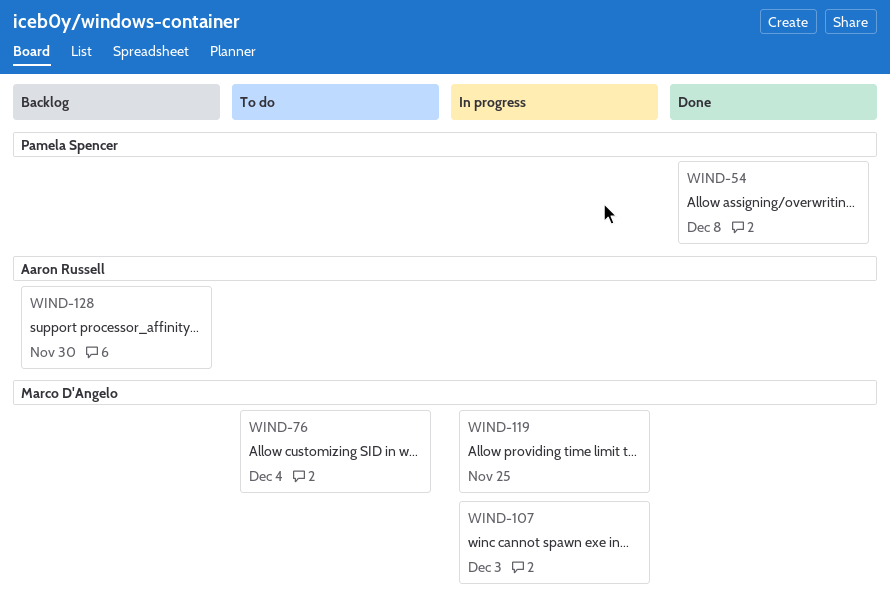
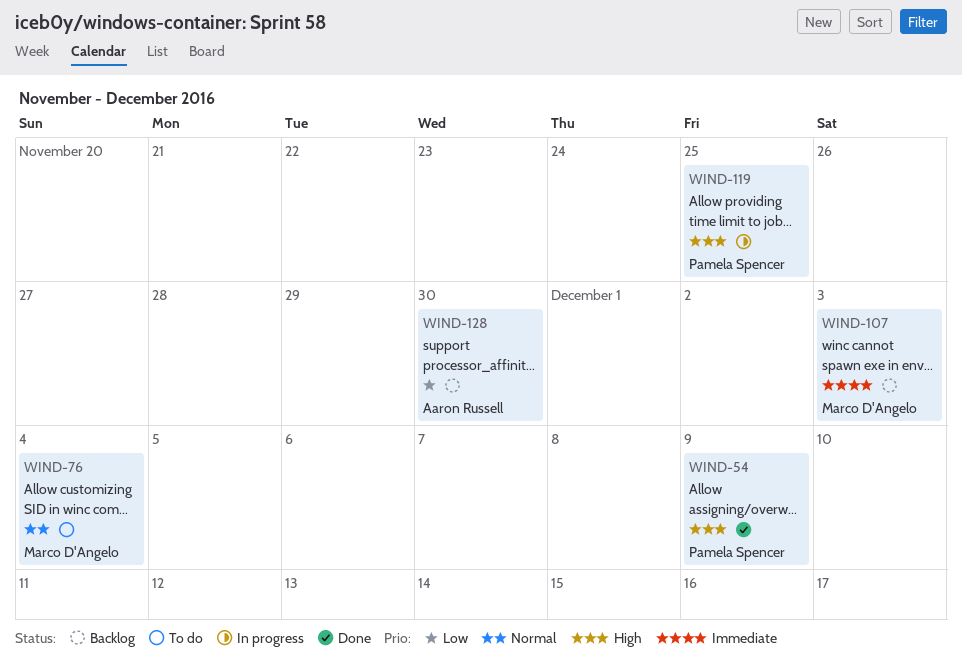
WIND-54, due: Dec 8 -> Dec 9
WIND-107, status: In progress -> Backlog
WIND-119, owner: Marco D'Angelo -> Pamela Spencer

